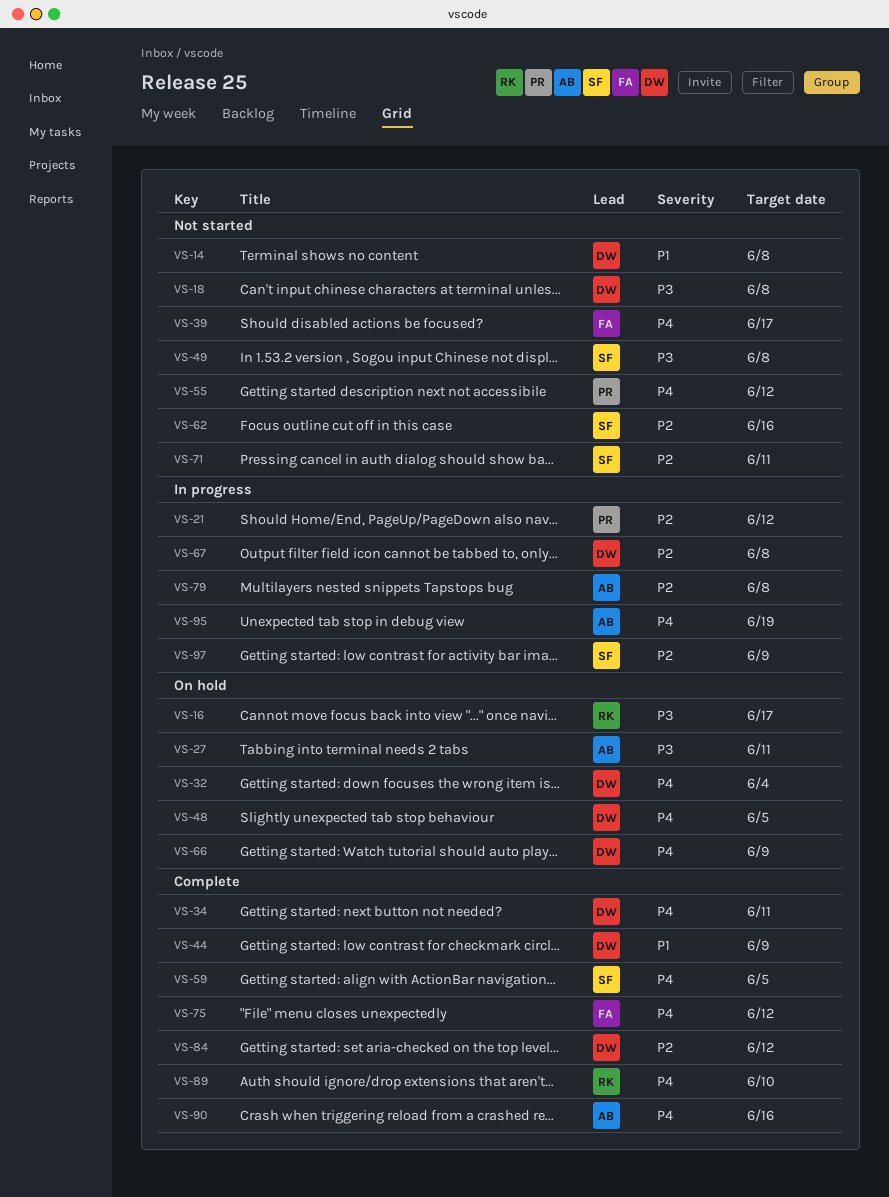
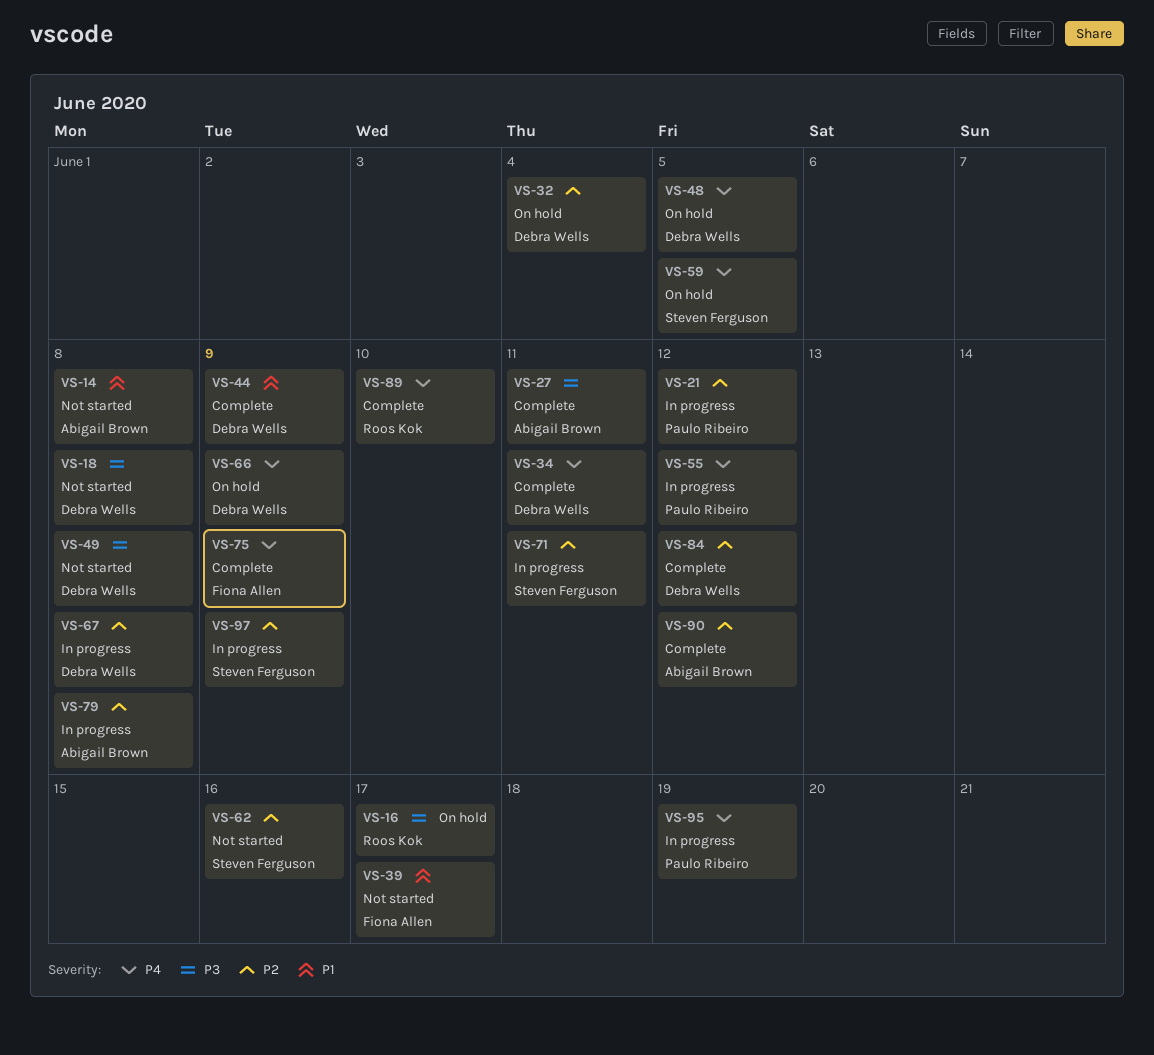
VS-14, owner: Debra Wells -> Abigail Brown
VS-27, status: On hold -> Complete
VS-32, priority: P4 -> P2
VS-39, priority: P4 -> P1
VS-49, owner: Steven Ferguson -> Debra Wells
VS-55, status: Not started -> In progress
VS-59, status: Complete -> On hold
VS-71, status: Not started -> In progress
VS-75, due: Jun 12 -> Jun 9
VS-90, priority: P4 -> P2
VS-90, due: Jun 16 -> Jun 12
VS-95, owner: Abigail Brown -> Paulo Ribeiro

